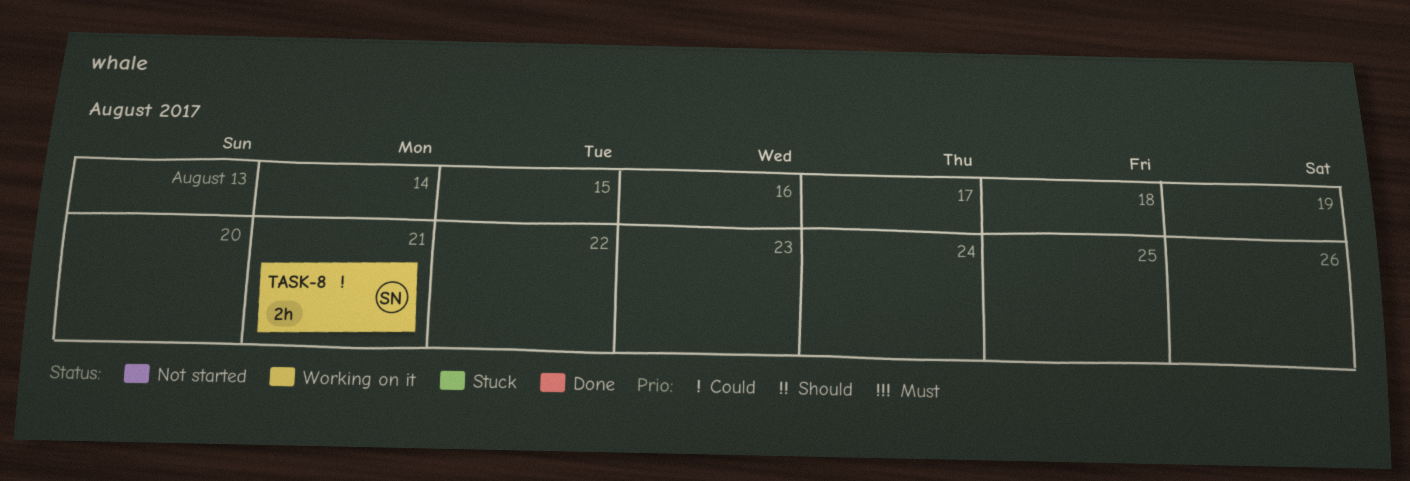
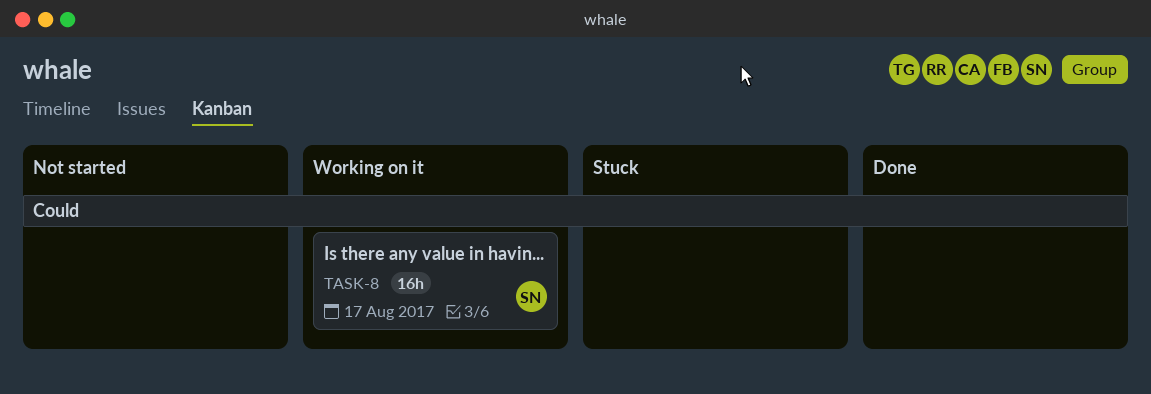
TASK-8, estimate: 2h -> 16h
TASK-8, due: Aug 21 -> Aug 17

